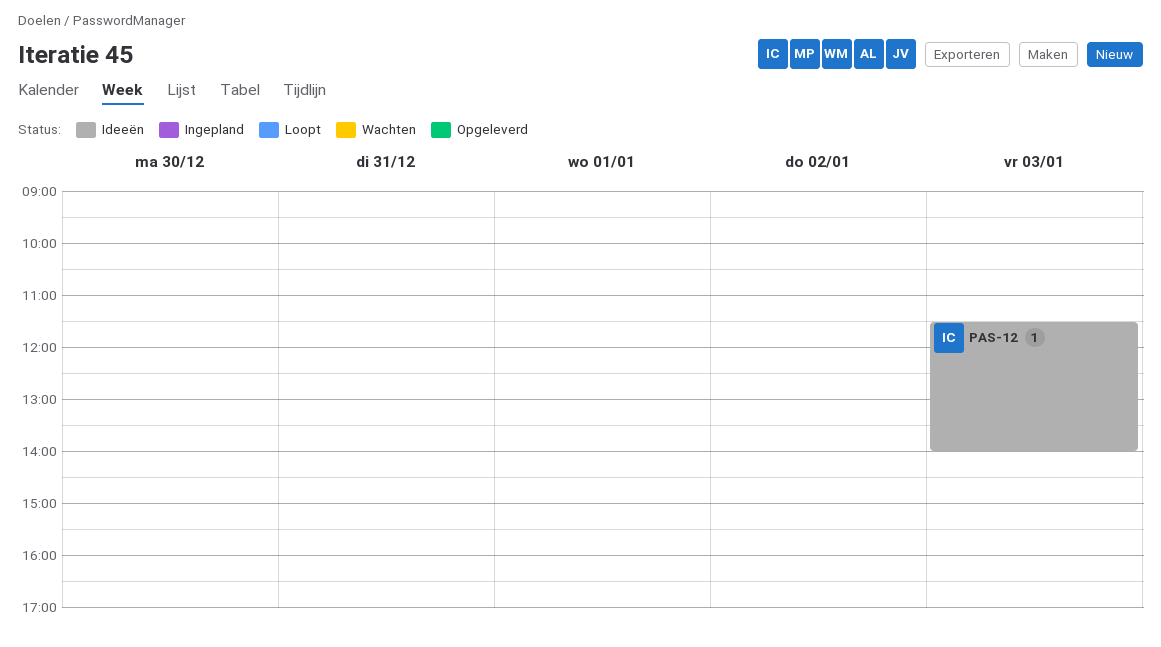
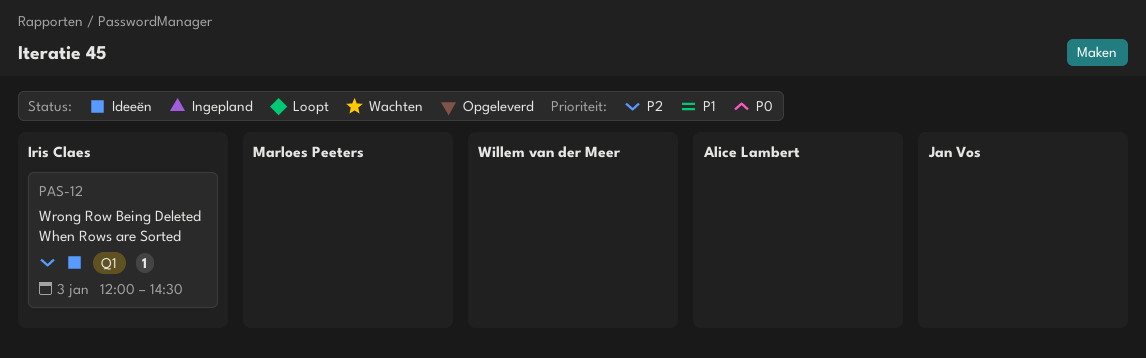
PAS-12, begins: 11:30 -> 12:00
PAS-12, ends: 14:00 -> 14:30

